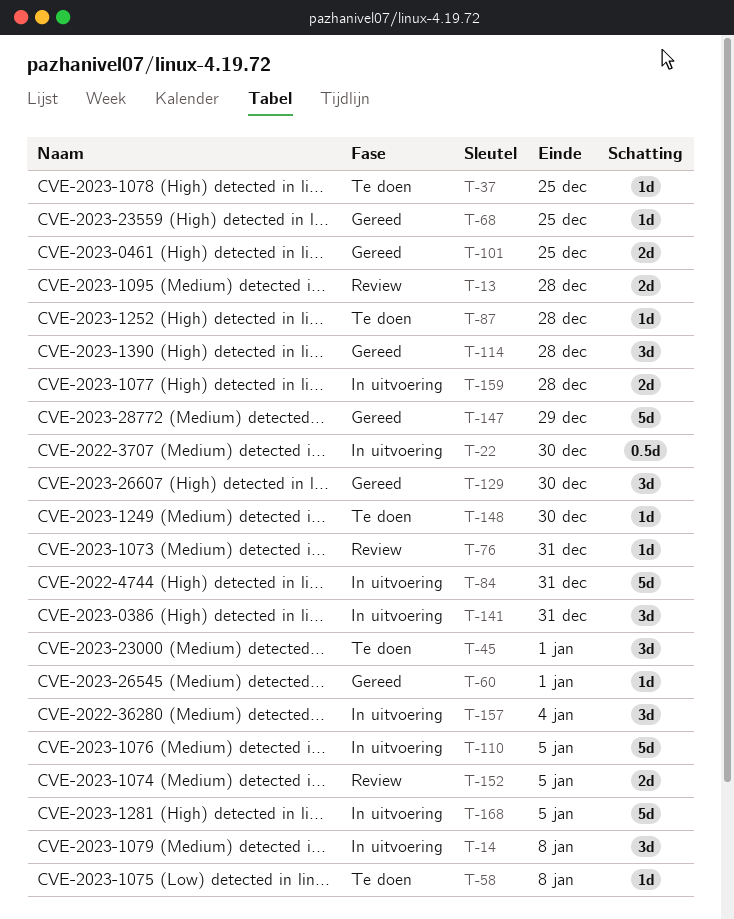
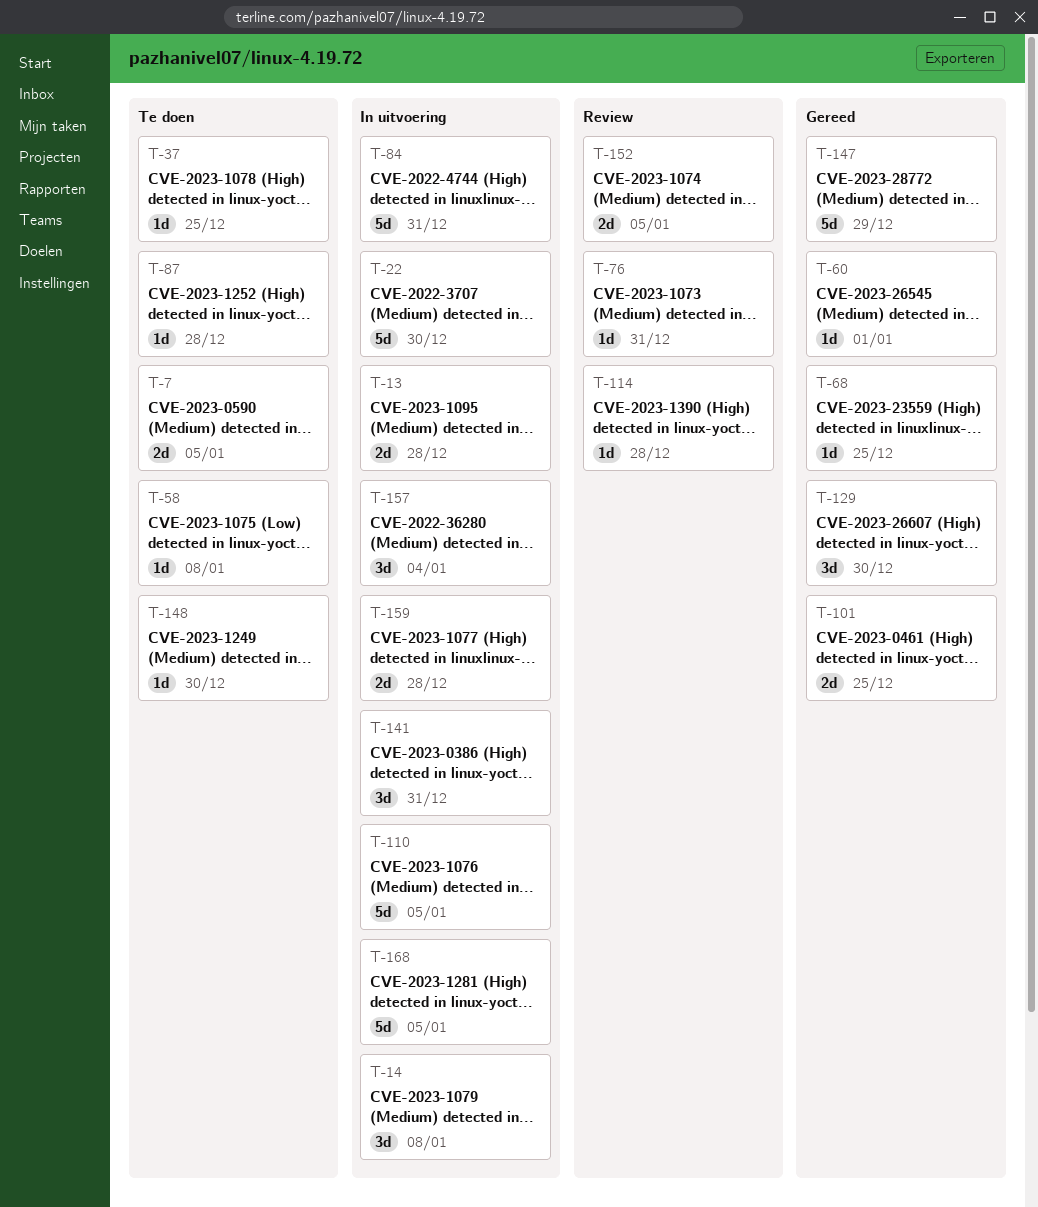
T-7: none -> present
T-13, status: Review -> In uitvoering
T-22, estimate: 0.5d -> 5d
T-45: present -> none
T-114, status: Gereed -> Review
T-114, estimate: 3d -> 1d

